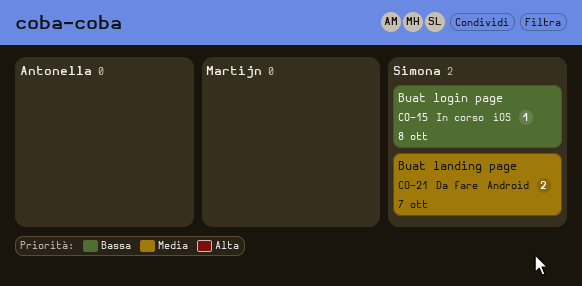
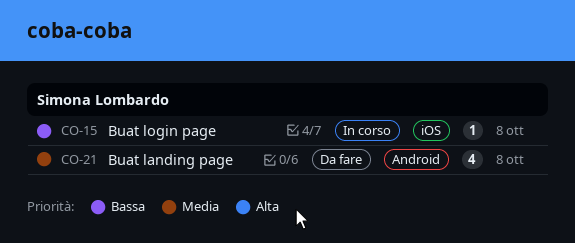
CO-21, estimate: 2 -> 4
CO-21, due: Oct 7 -> Oct 8

